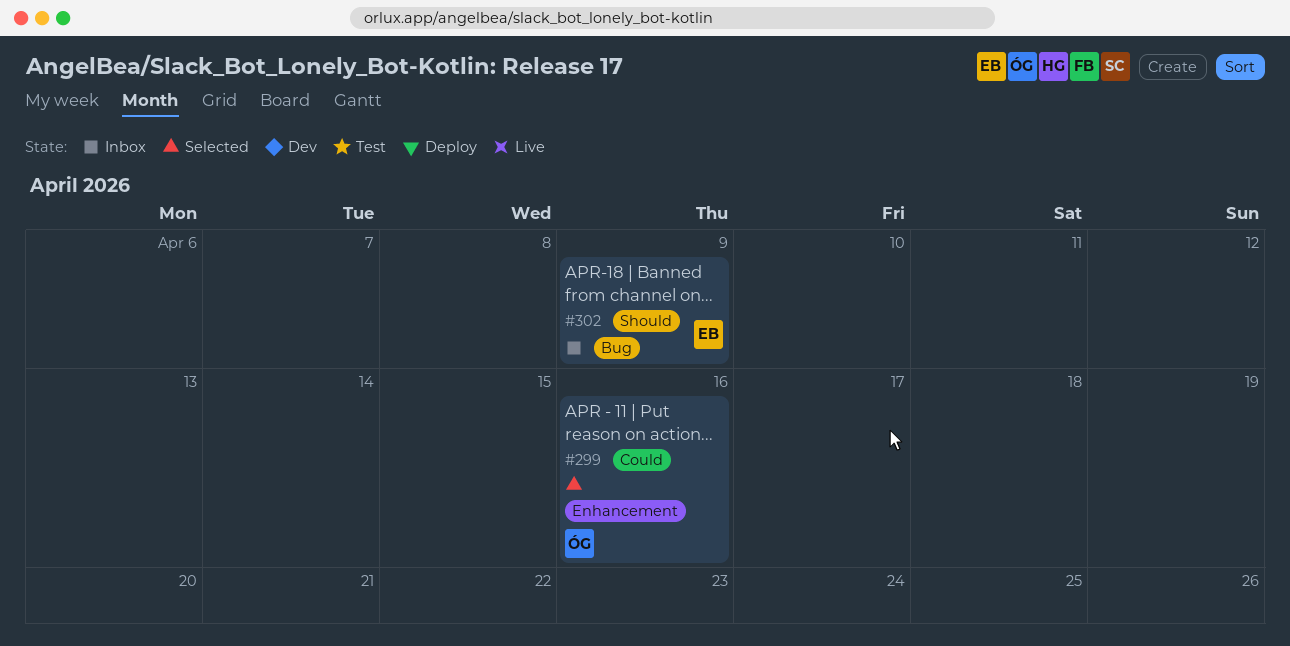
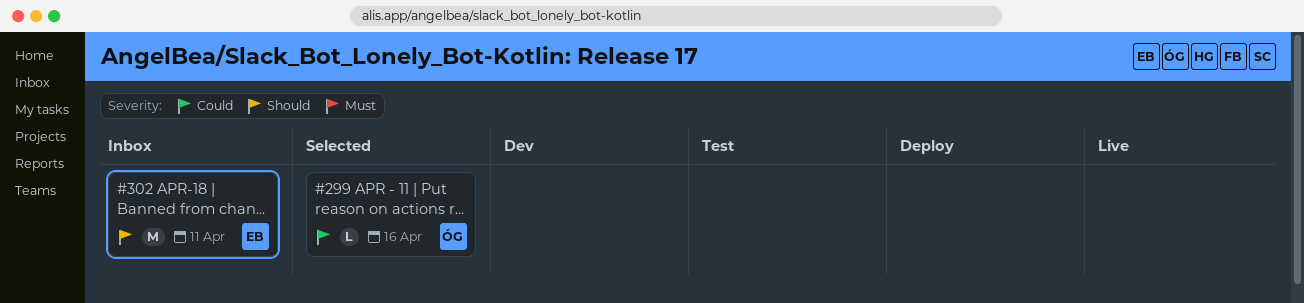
#302, due: Apr 9 -> Apr 11

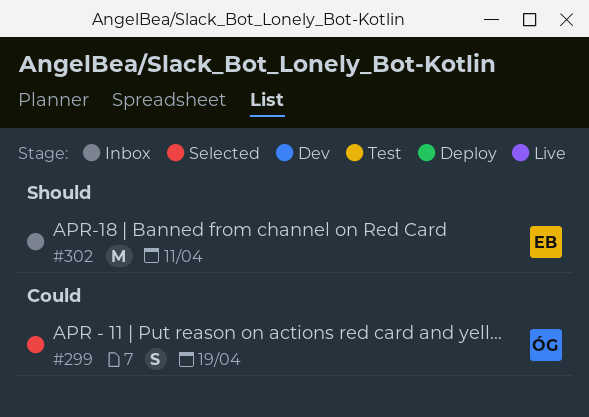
#299, estimate: L -> S
#299, due: Apr 16 -> Apr 19

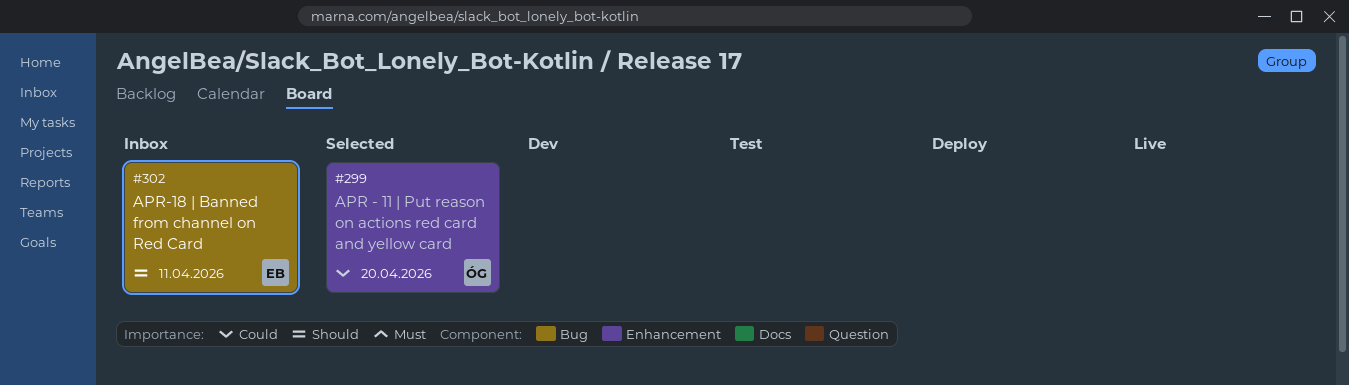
#299, due: Apr 19 -> Apr 20

